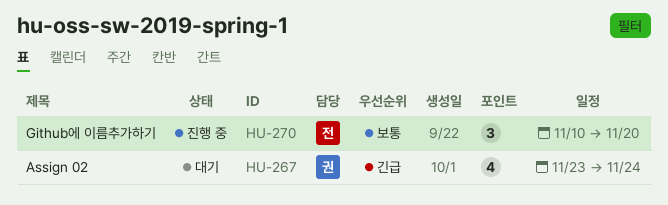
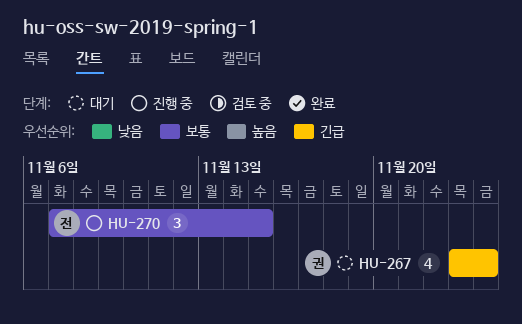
HU-270, start: Nov 10 -> Nov 7
HU-270, due: Nov 20 -> Nov 15

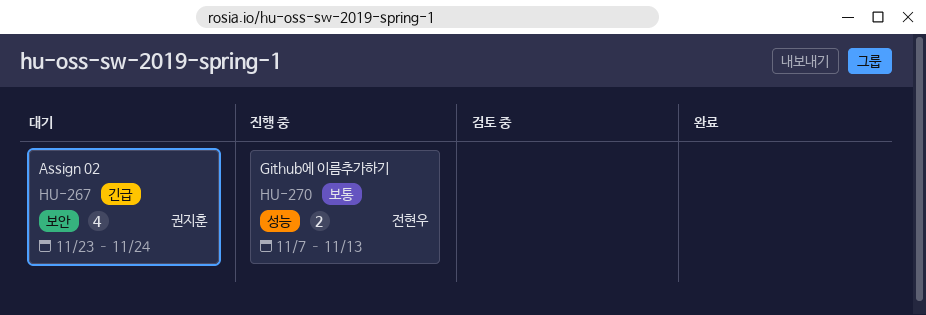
HU-270, estimate: 3 -> 2
HU-270, due: Nov 15 -> Nov 13

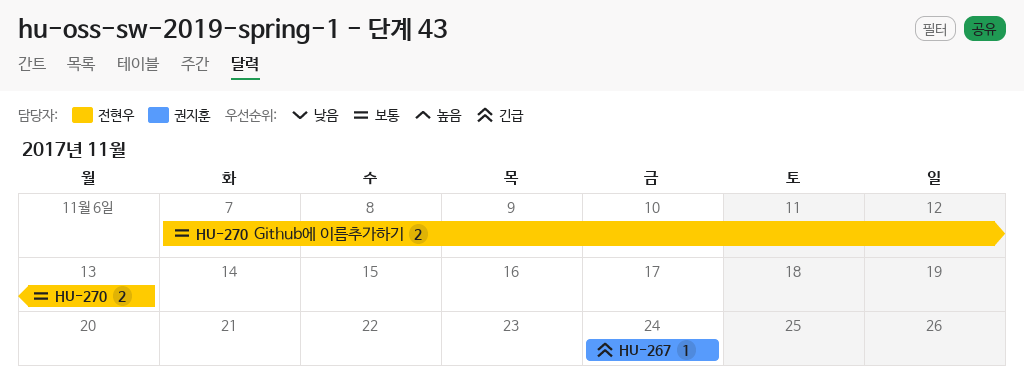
HU-267, estimate: 4 -> 1
HU-267, start: Nov 23 -> Nov 24

